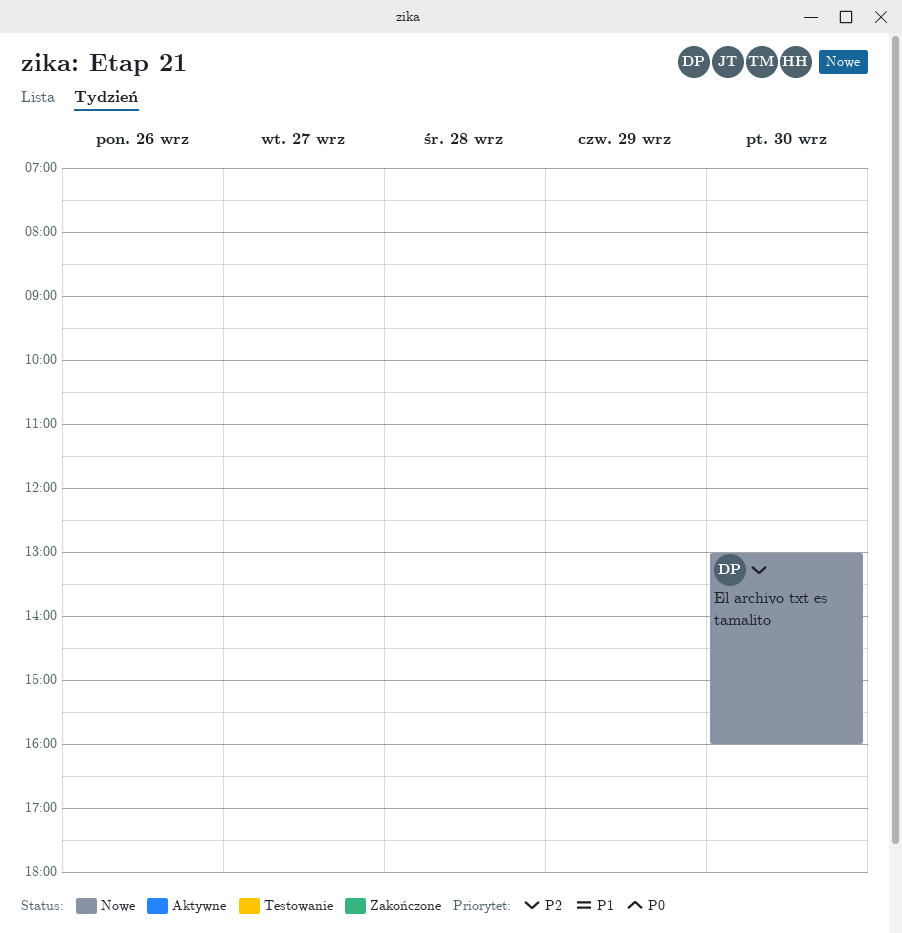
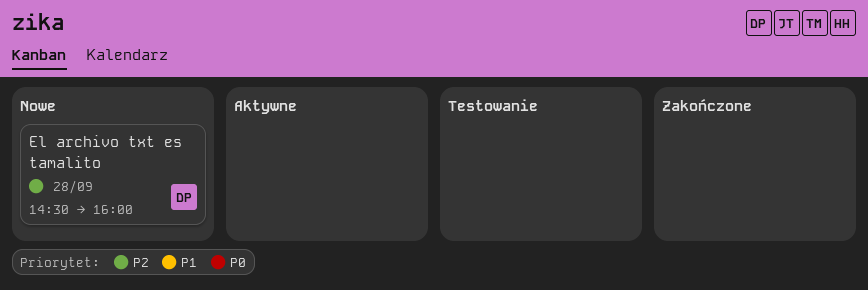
El archivo txt es tamalito, day: Sep 30 -> Sep 28
El archivo txt es tamalito, begins: 13:00 -> 14:30

